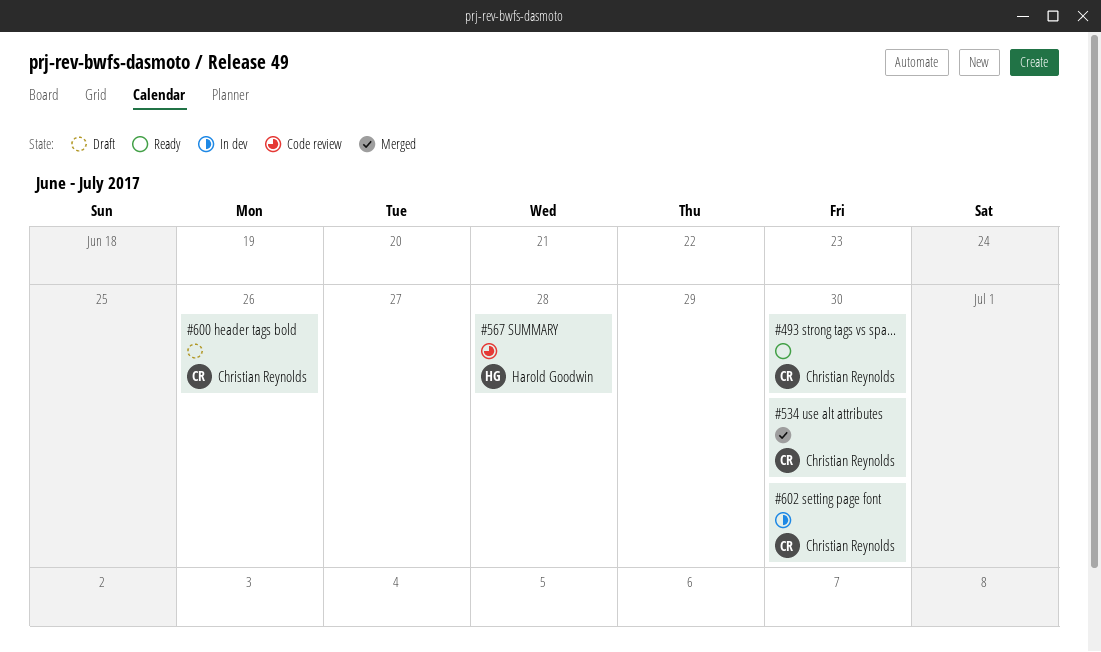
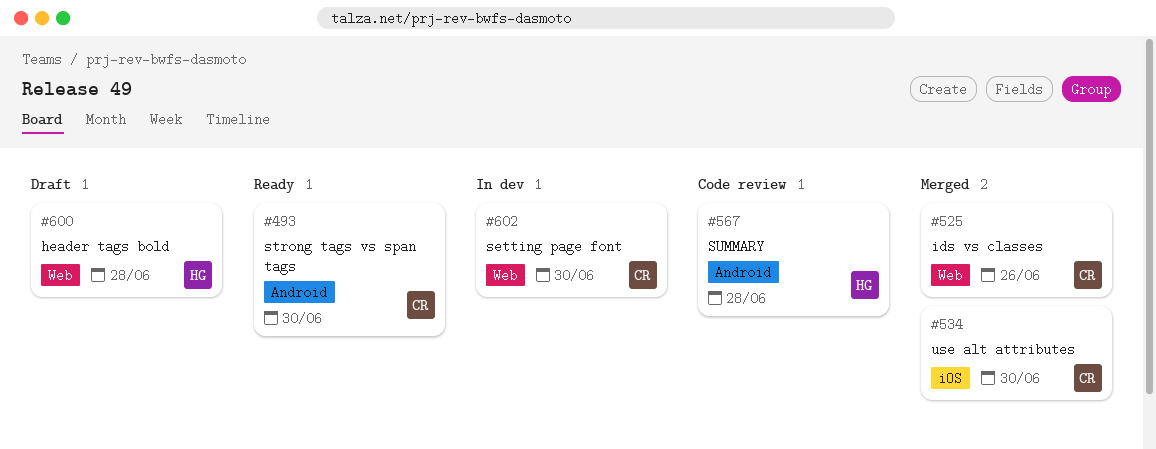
#525: none -> present
#600, owner: Christian Reynolds -> Harold Goodwin
#600, due: Jun 26 -> Jun 28

